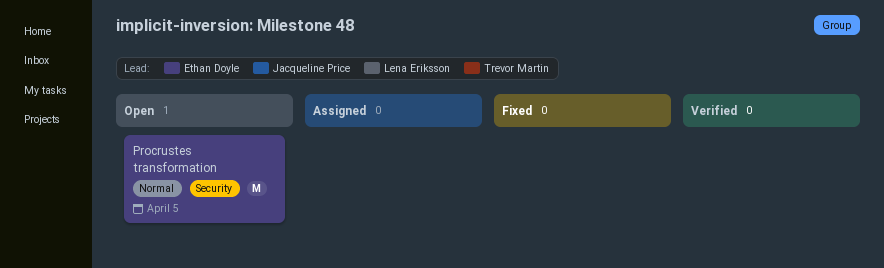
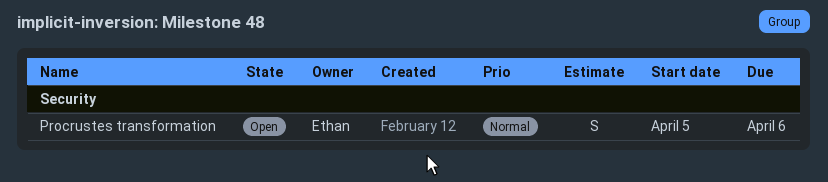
Procrustes transformation, estimate: M -> S
Procrustes transformation, due: Apr 5 -> Apr 6

